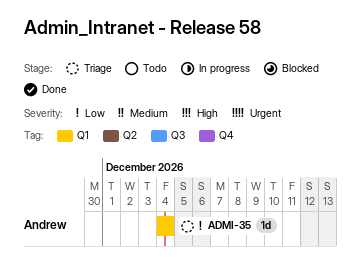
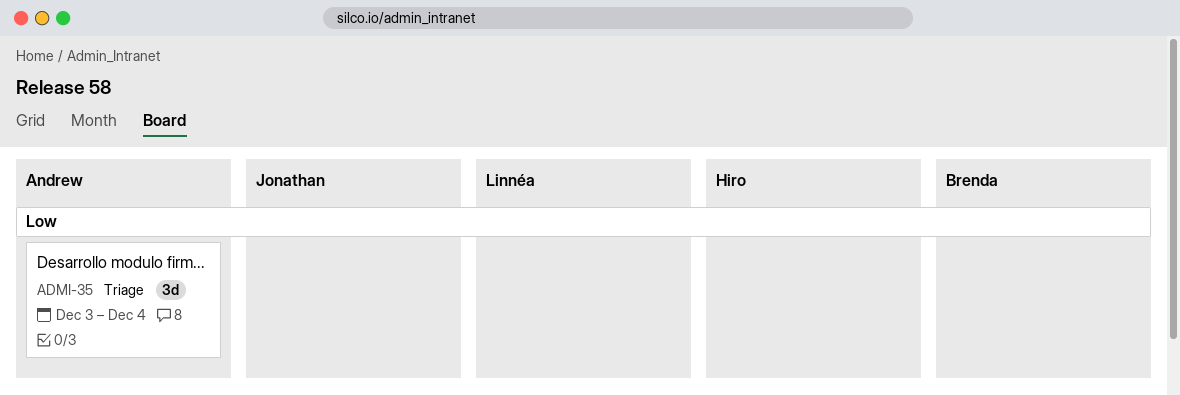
ADMI-35, estimate: 1d -> 3d
ADMI-35, start: Dec 4 -> Dec 3

